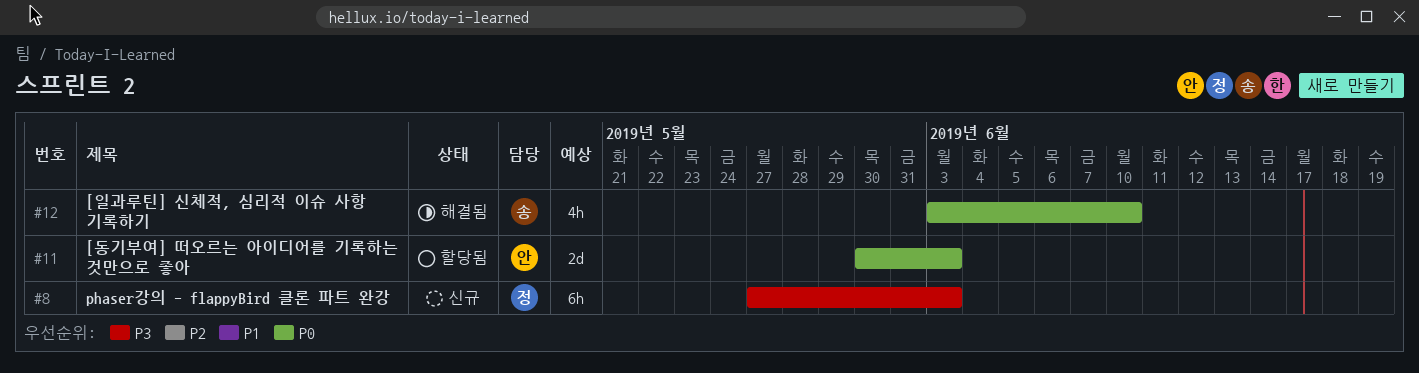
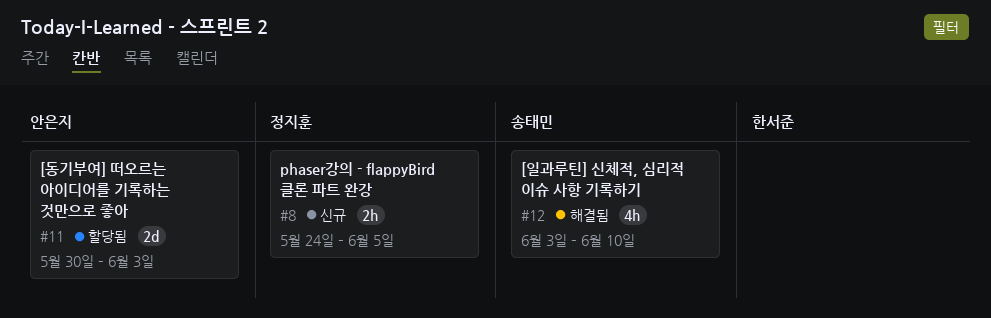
#8, estimate: 6h -> 2h
#8, start: May 27 -> May 24
#8, due: Jun 3 -> Jun 5

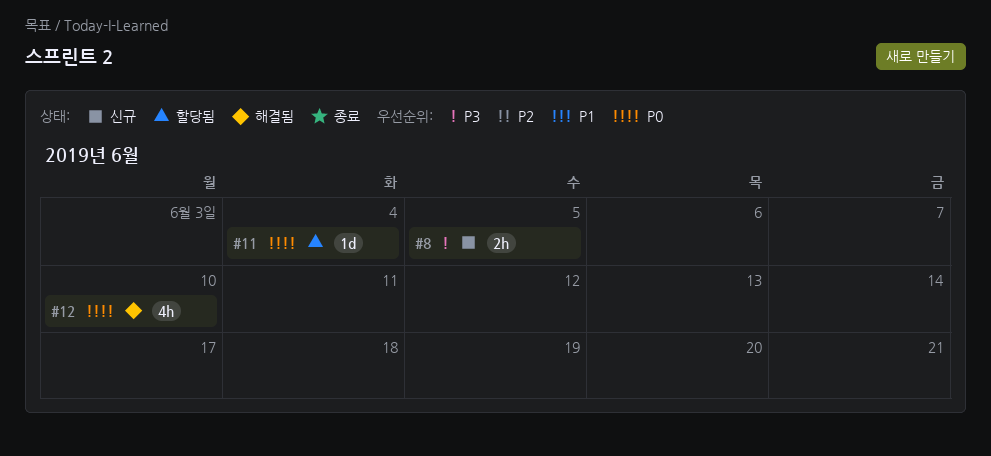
#11, estimate: 2d -> 1d
#11, due: Jun 3 -> Jun 4

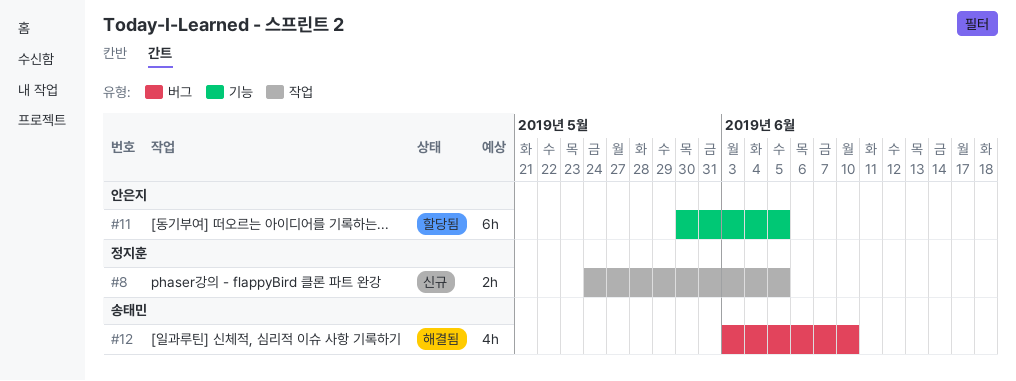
#11, estimate: 1d -> 6h
#11, due: Jun 4 -> Jun 5

